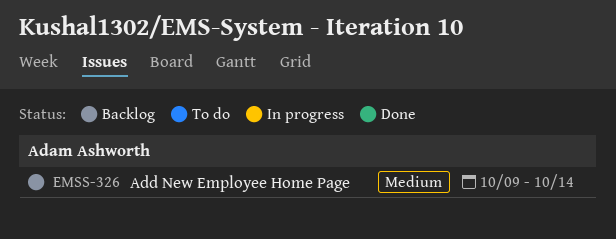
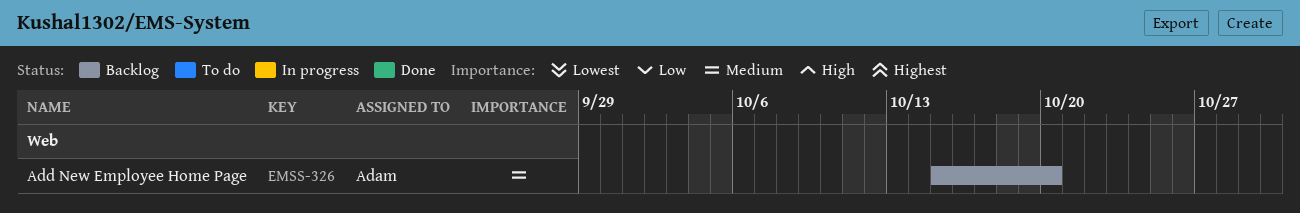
EMSS-326, start: Oct 9 -> Oct 15
EMSS-326, due: Oct 14 -> Oct 20

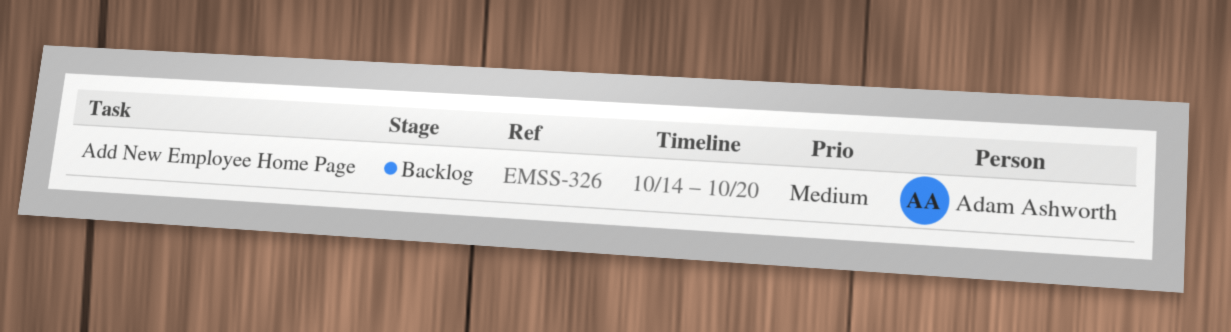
EMSS-326, start: Oct 15 -> Oct 14

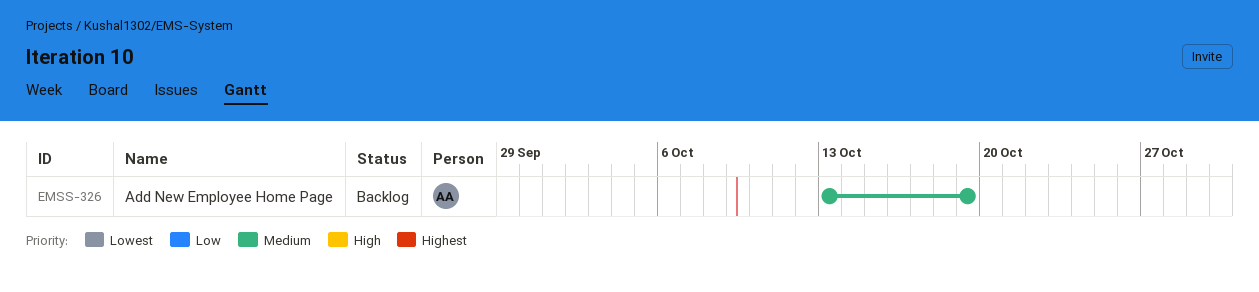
EMSS-326, start: Oct 14 -> Oct 13
EMSS-326, due: Oct 20 -> Oct 19

